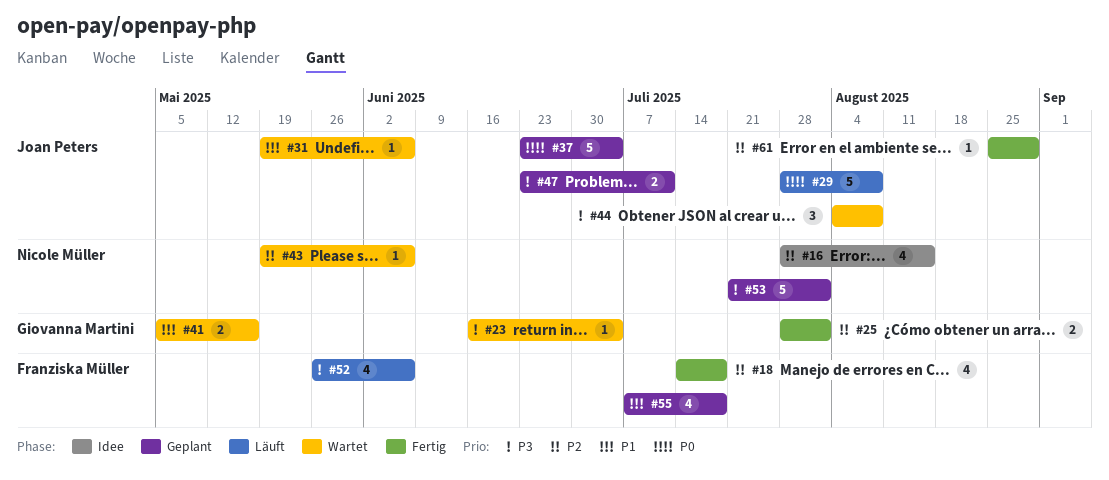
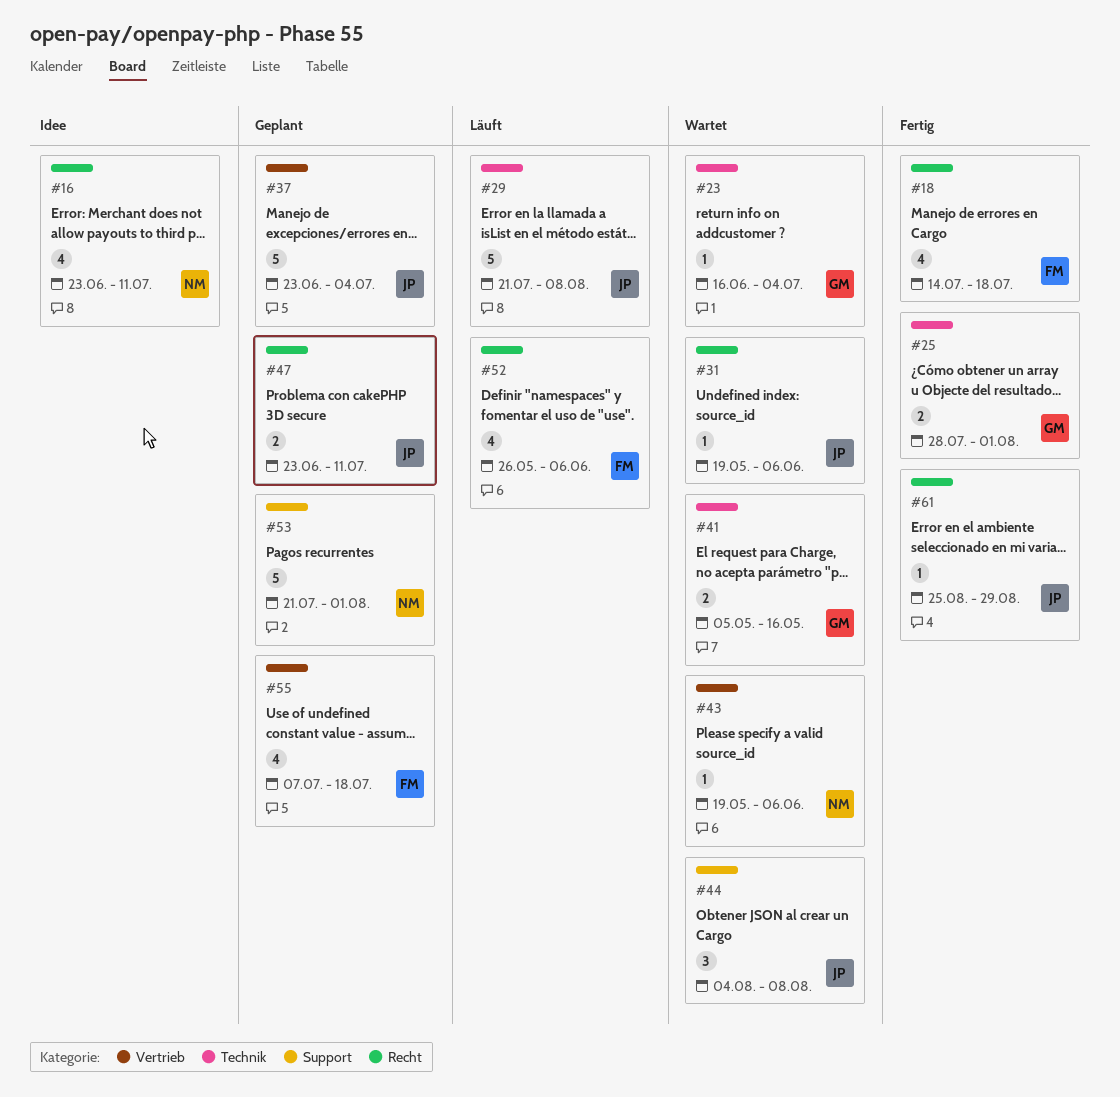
#16, start: Jul 28 -> Jun 23
#16, due: Aug 15 -> Jul 11
#29, start: Jul 28 -> Jul 21

